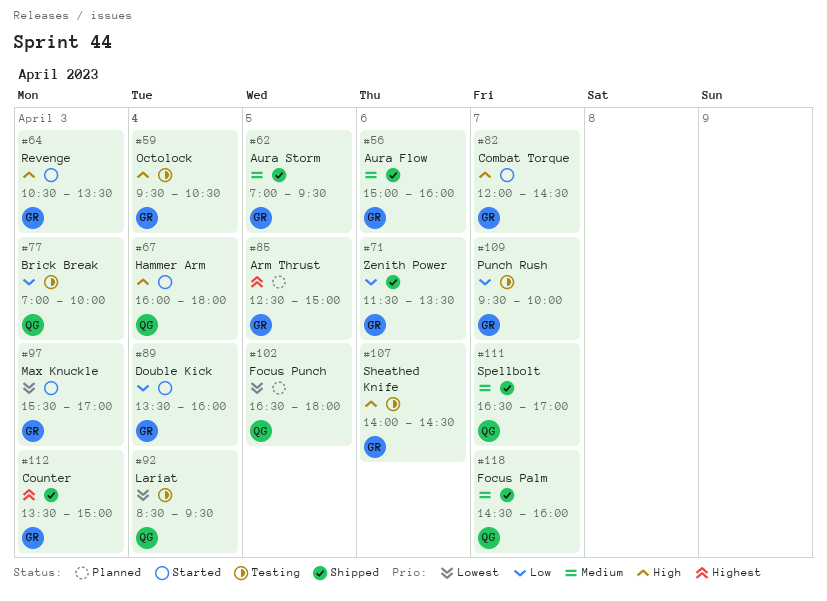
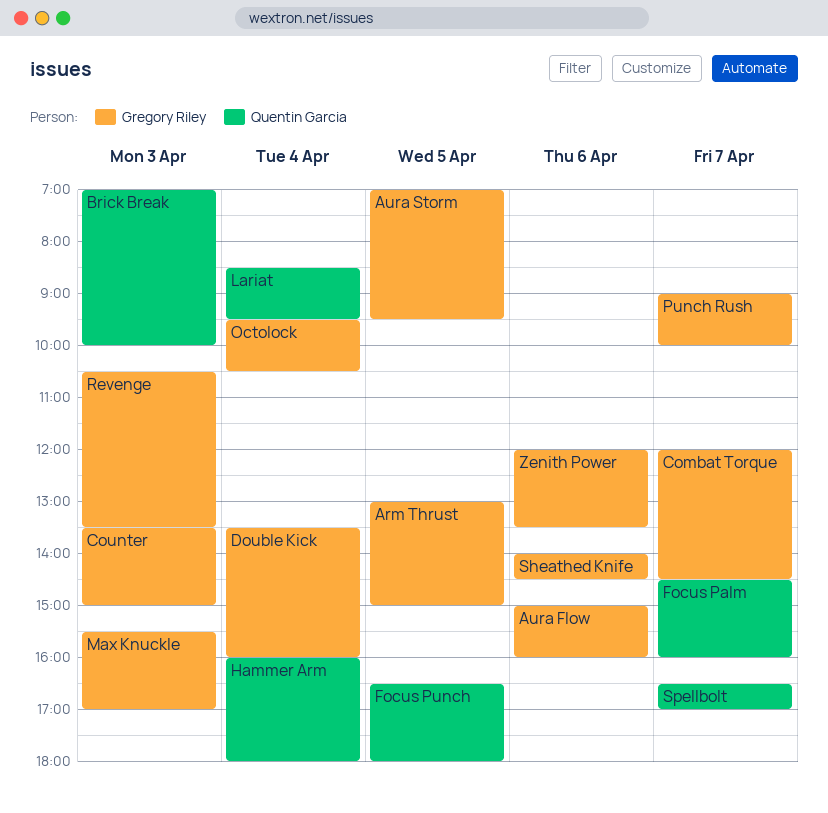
Arm Thrust, begins: 12:30 -> 13:00
Punch Rush, begins: 09:30 -> 09:00
Zenith Power, begins: 11:30 -> 12:00

